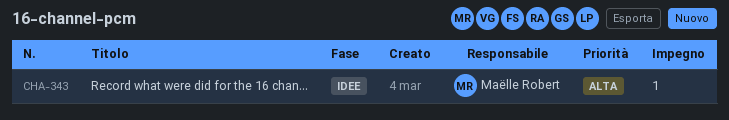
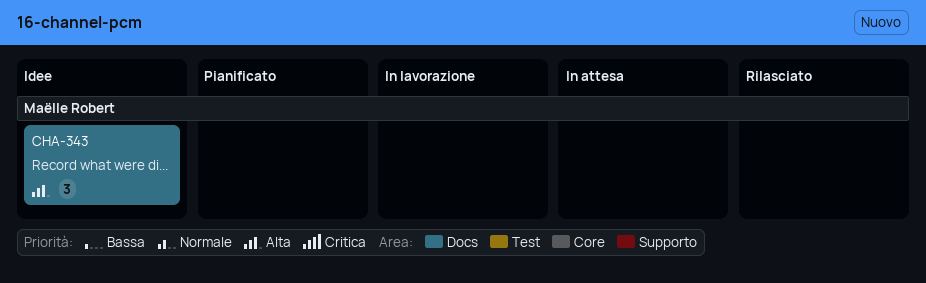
CHA-343, estimate: 1 -> 3

